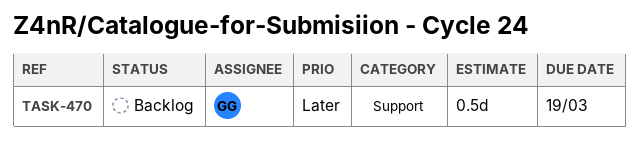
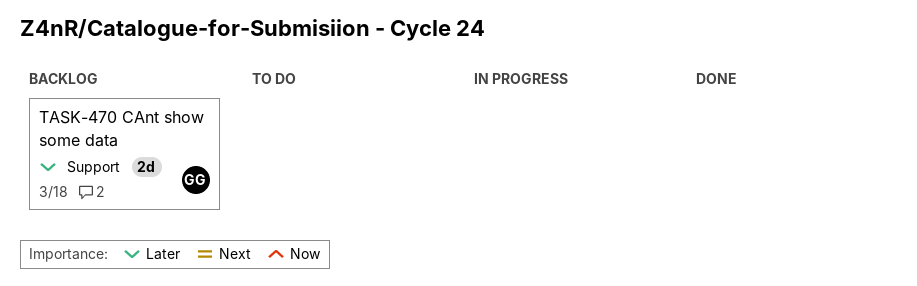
TASK-470, estimate: 0.5d -> 2d
TASK-470, due: Mar 19 -> Mar 18

